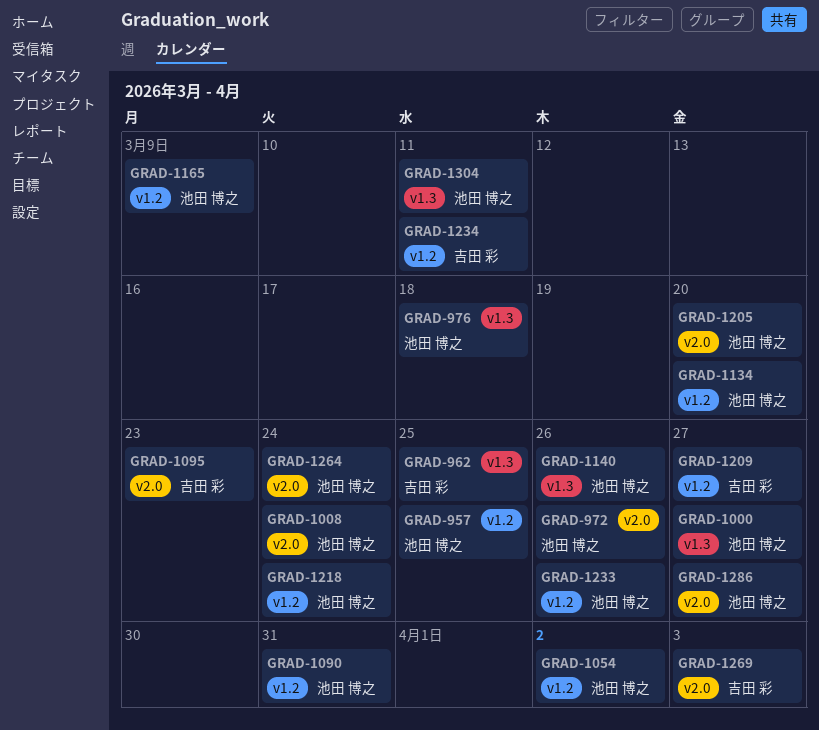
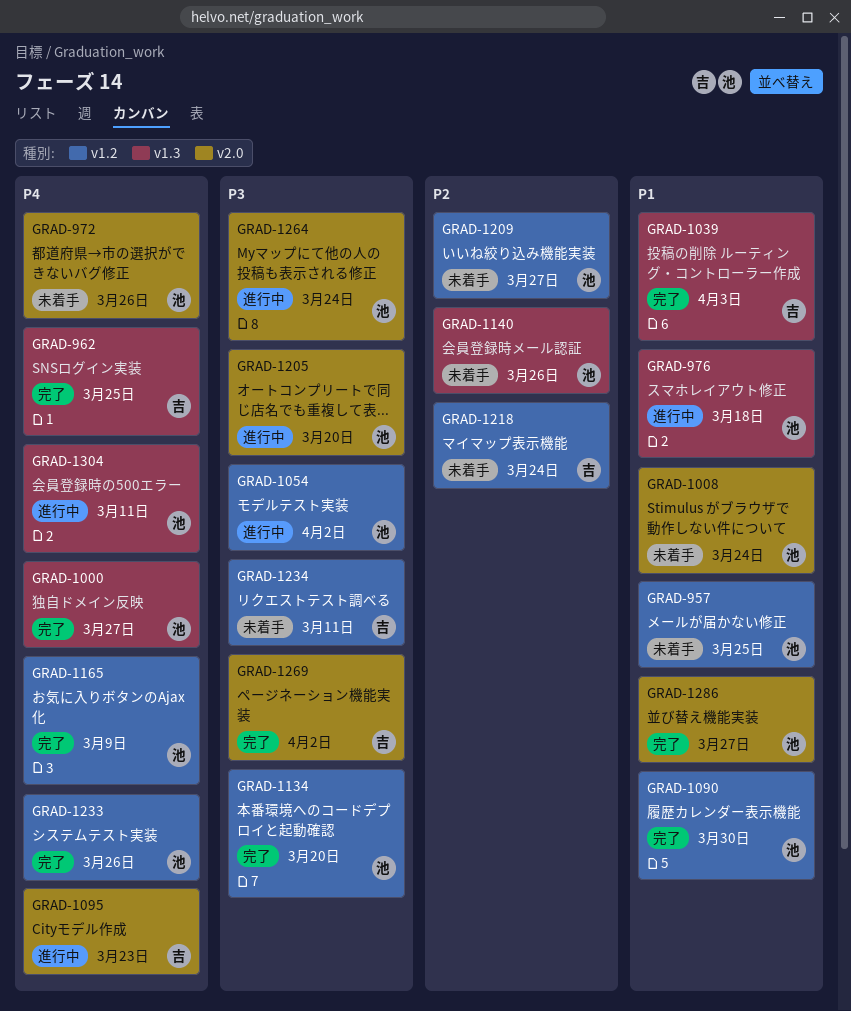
GRAD-1039: none -> present
GRAD-1090, due: Mar 31 -> Mar 30
GRAD-1209, owner: 吉田 彩 -> 池田 博之
GRAD-1218, owner: 池田 博之 -> 吉田 彩
GRAD-1269, due: Apr 3 -> Apr 2

